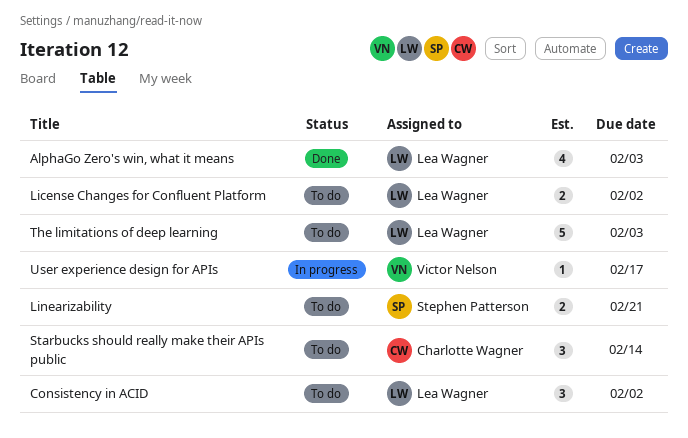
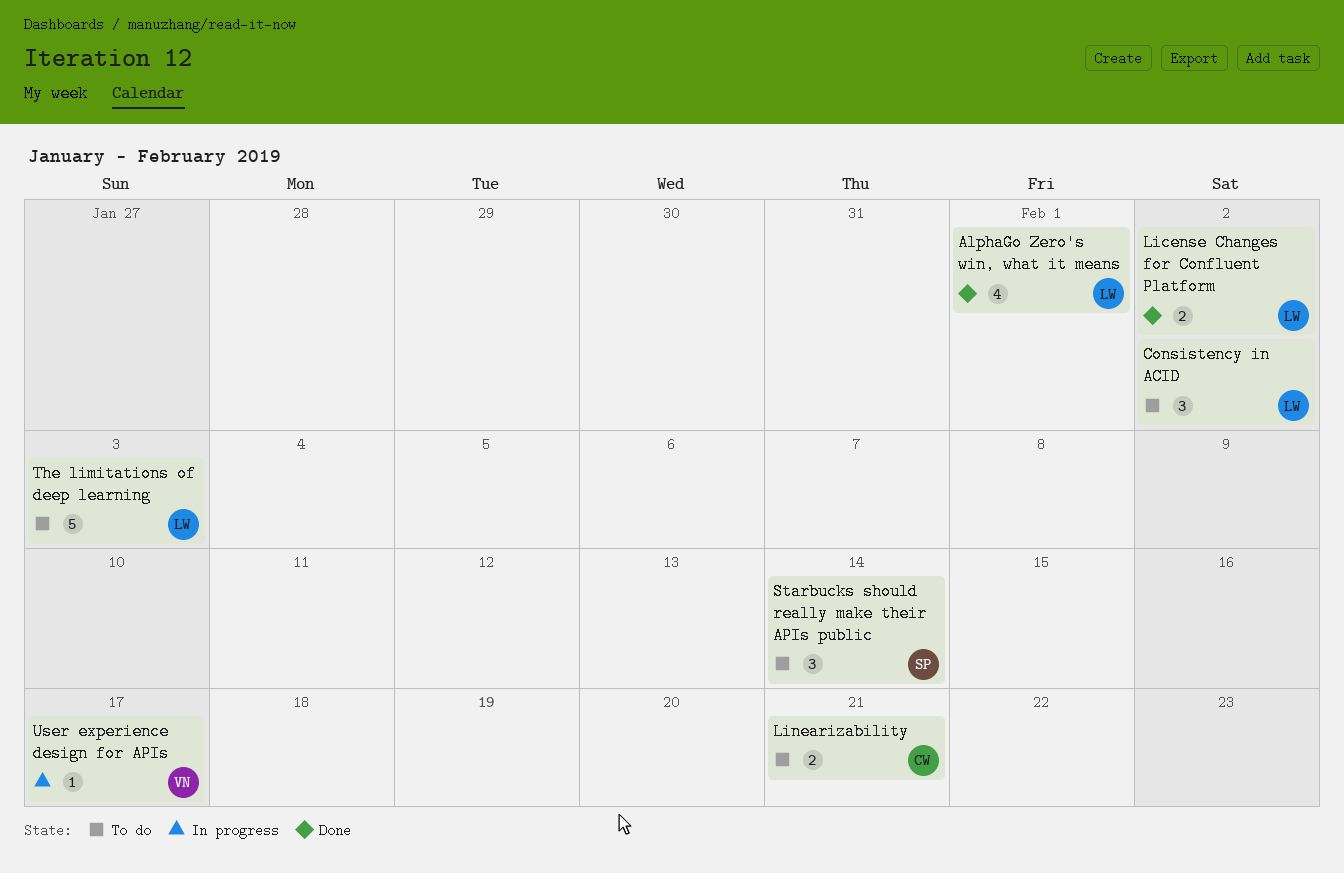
AlphaGo Zero's win, what it means, due: Feb 3 -> Feb 1
License Changes for Confluent Platform, status: To do -> Done
Linearizability, owner: Stephen Patterson -> Charlotte Wagner
Starbucks should really make their APIs public, owner: Charlotte Wagner -> Stephen Patterson

